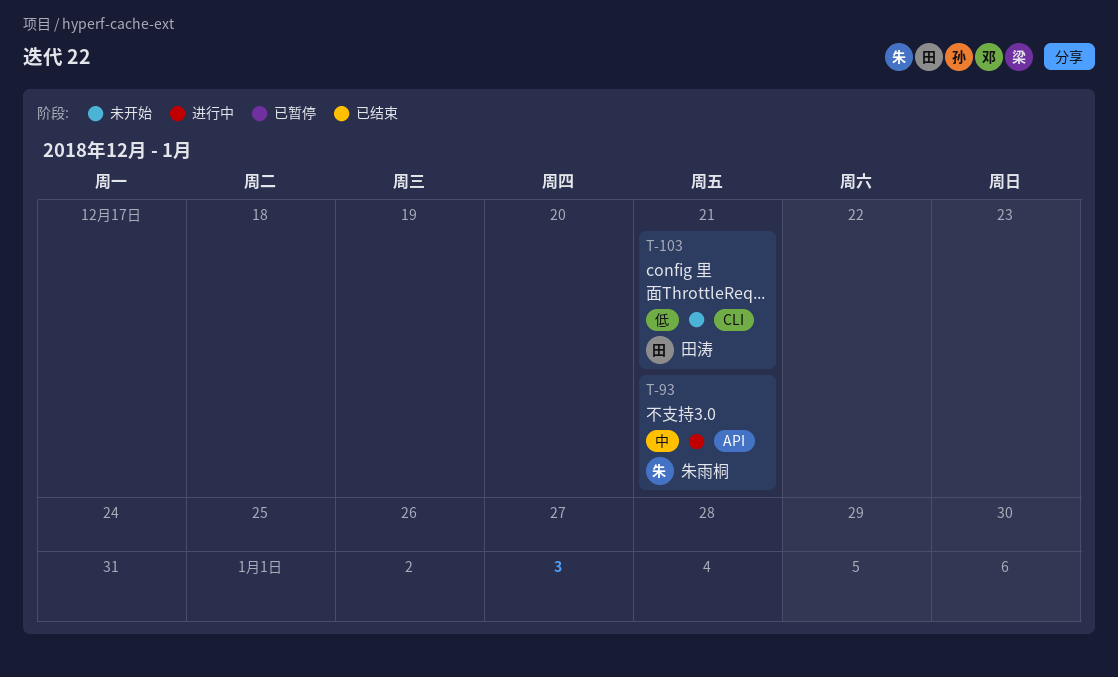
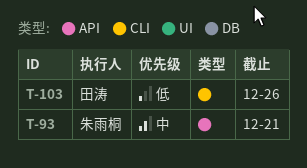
T-103, due: Dec 21 -> Dec 26

